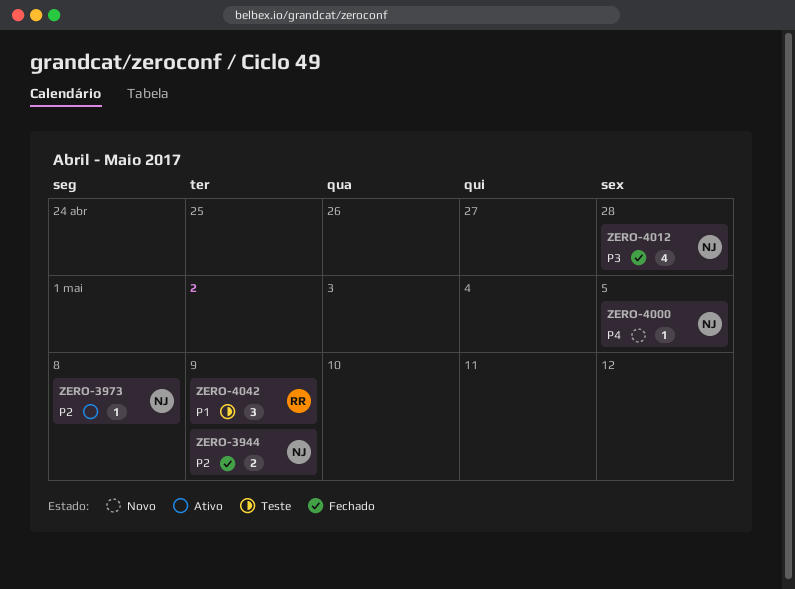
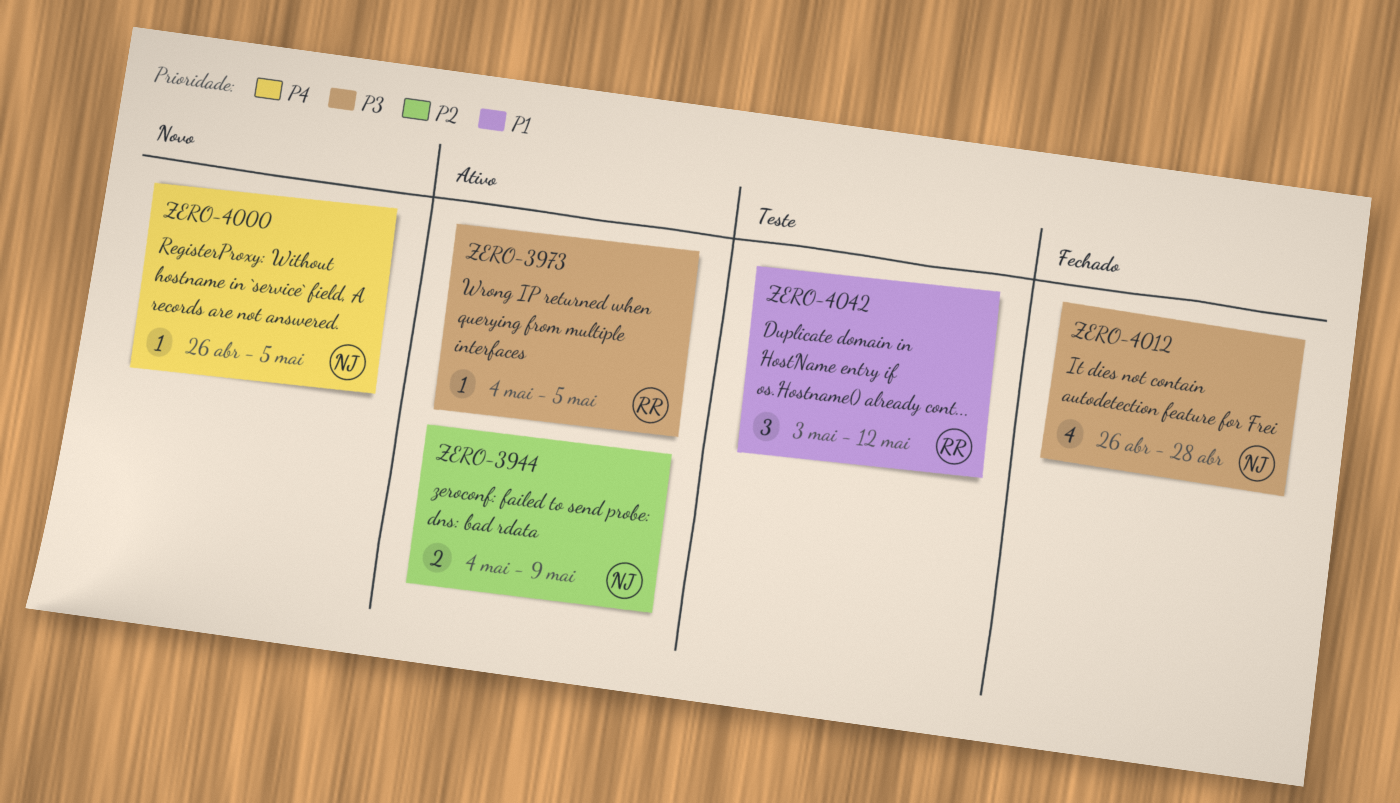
ZERO-3944, status: Fechado -> Ativo
ZERO-3973, owner: NJ -> RR
ZERO-3973, priority: P2 -> P3
ZERO-3973, due: May 8 -> May 5
ZERO-4042, due: May 9 -> May 12

